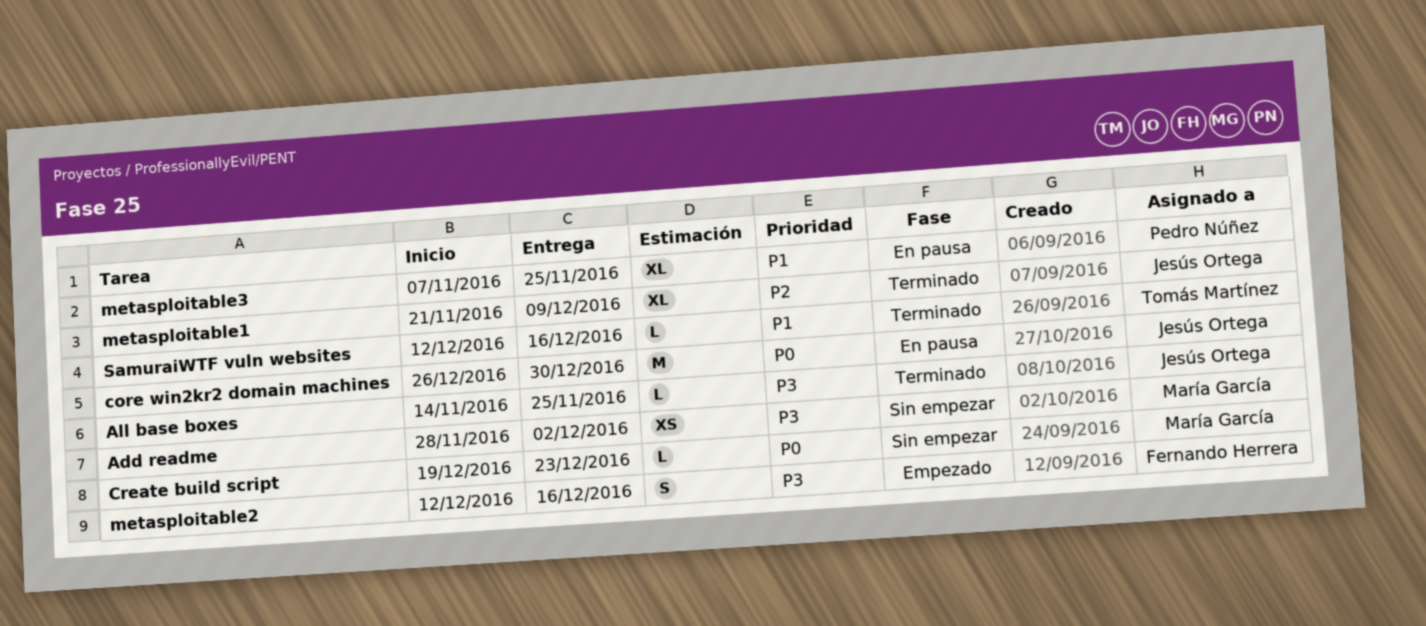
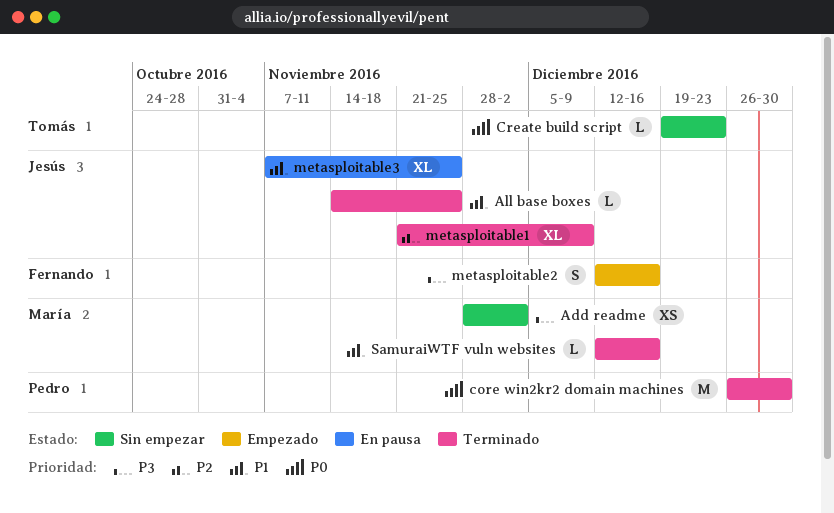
All base boxes, priority: P3 -> P1
core win2kr2 domain machines, status: En pausa -> Terminado
core win2kr2 domain machines, owner: Jesús Ortega -> Pedro Núñez
Create build script, owner: María García -> Tomás Martínez
metasploitable3, owner: Pedro Núñez -> Jesús Ortega
SamuraiWTF vuln websites, owner: Tomás Martínez -> María García

